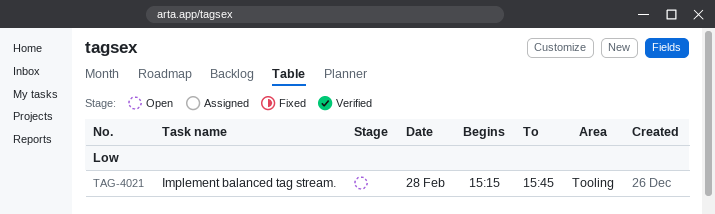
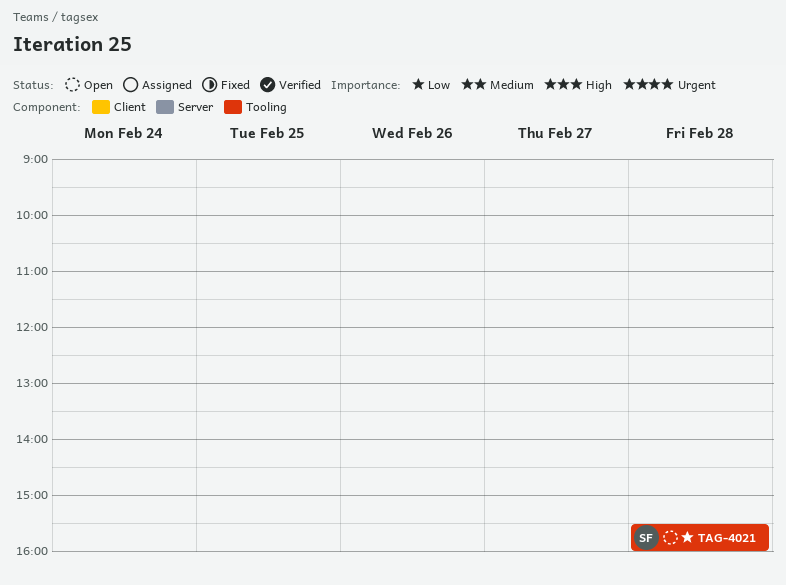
TAG-4021, begins: 15:15 -> 15:30
TAG-4021, ends: 15:45 -> 16:00

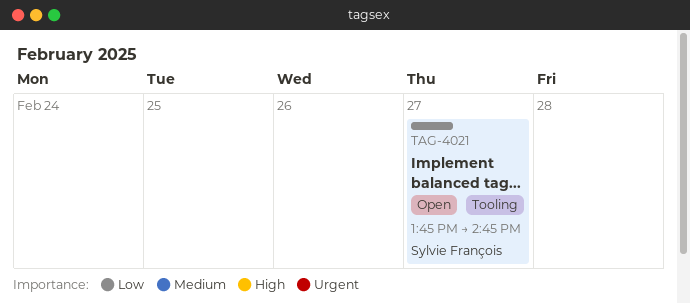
TAG-4021, day: Feb 28 -> Feb 27
TAG-4021, begins: 15:30 -> 13:45
TAG-4021, ends: 16:00 -> 14:45

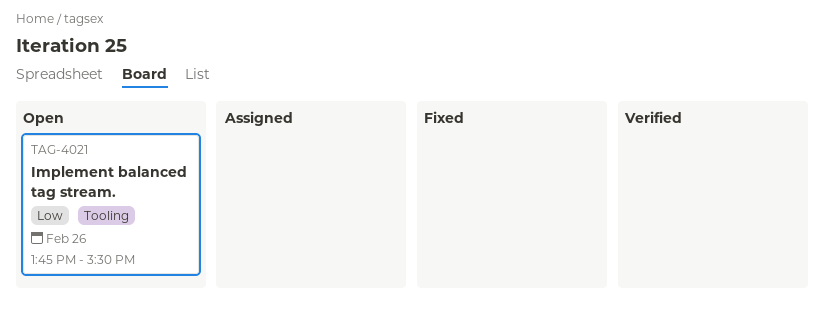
TAG-4021, day: Feb 27 -> Feb 26
TAG-4021, ends: 14:45 -> 15:30

